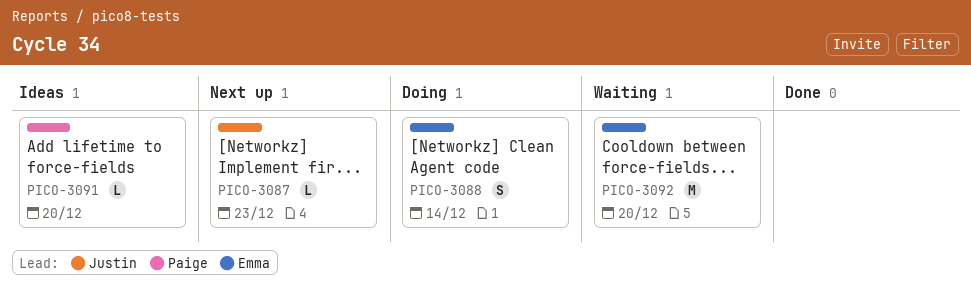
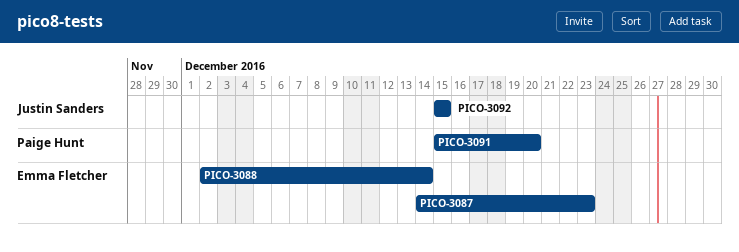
PICO-3087, owner: Justin Sanders -> Emma Fletcher
PICO-3092, owner: Emma Fletcher -> Justin Sanders
PICO-3092, due: Dec 20 -> Dec 15

